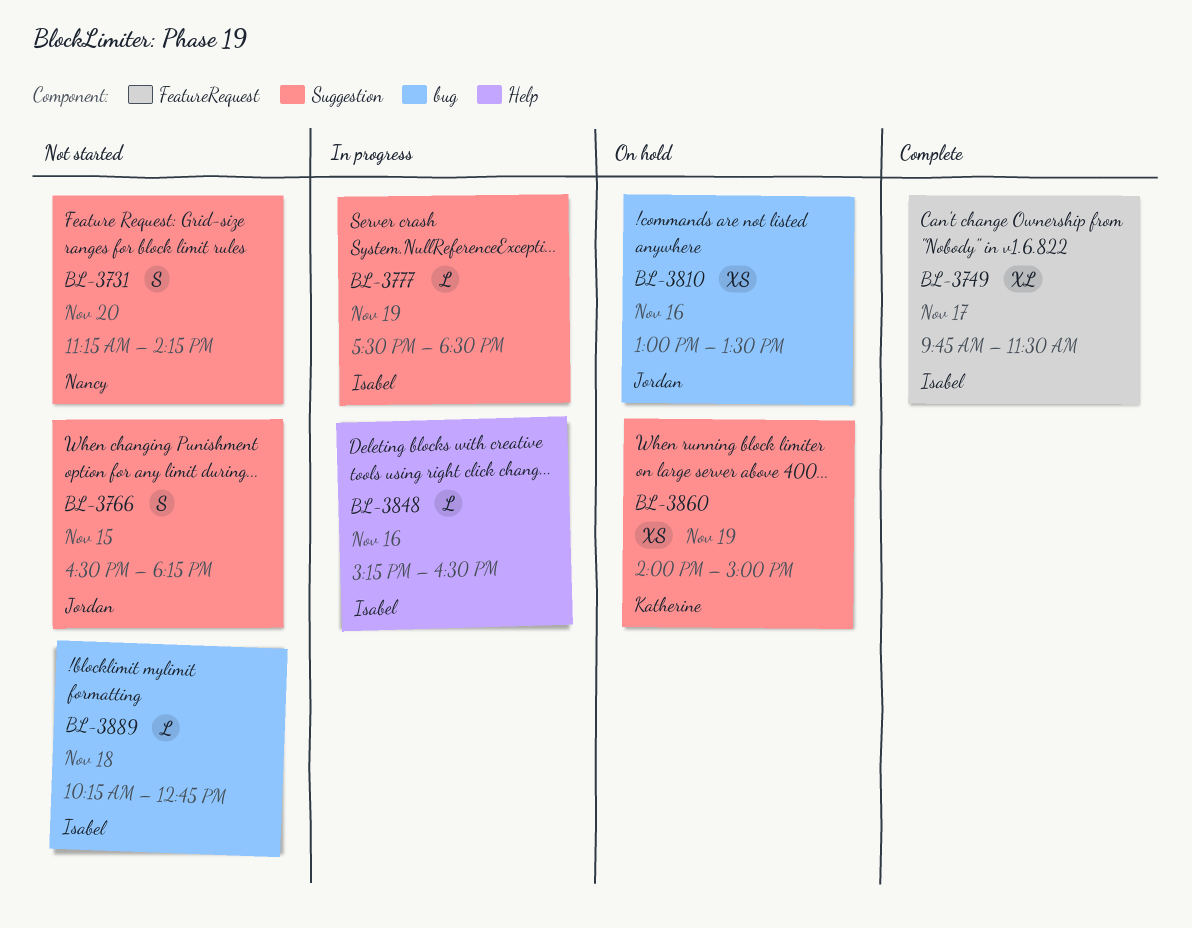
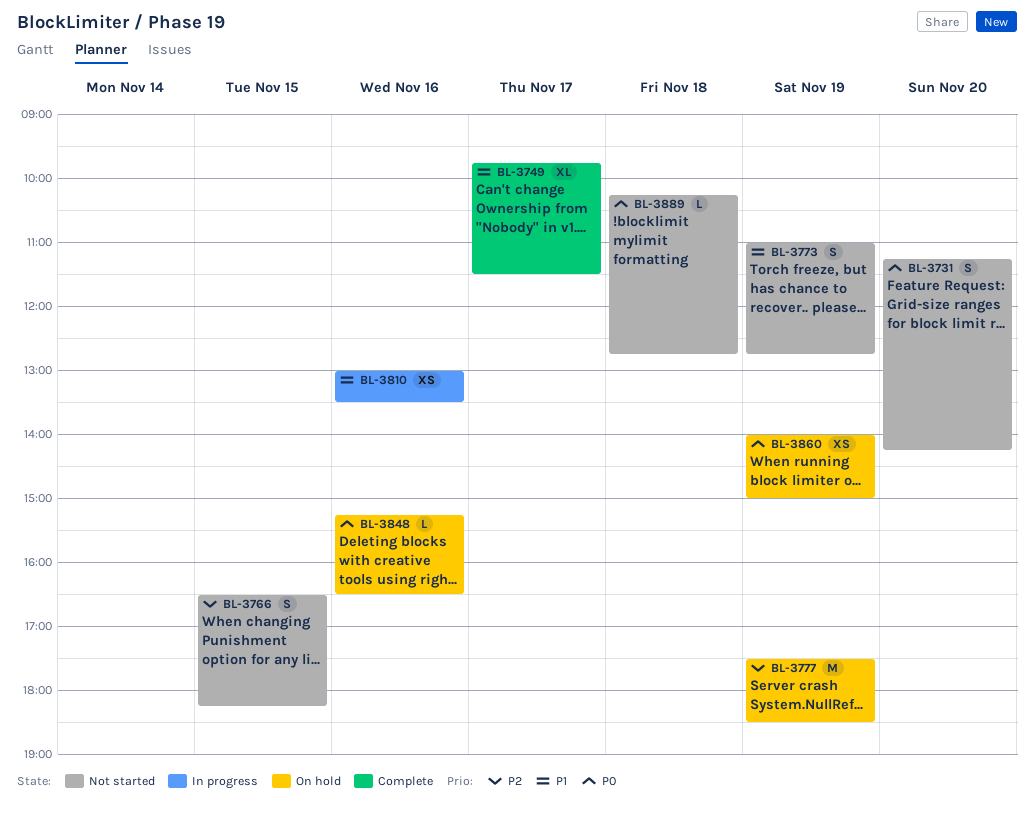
BL-3773: none -> present
BL-3777, status: In progress -> On hold
BL-3777, estimate: L -> M
BL-3810, status: On hold -> In progress
BL-3848, status: In progress -> On hold

